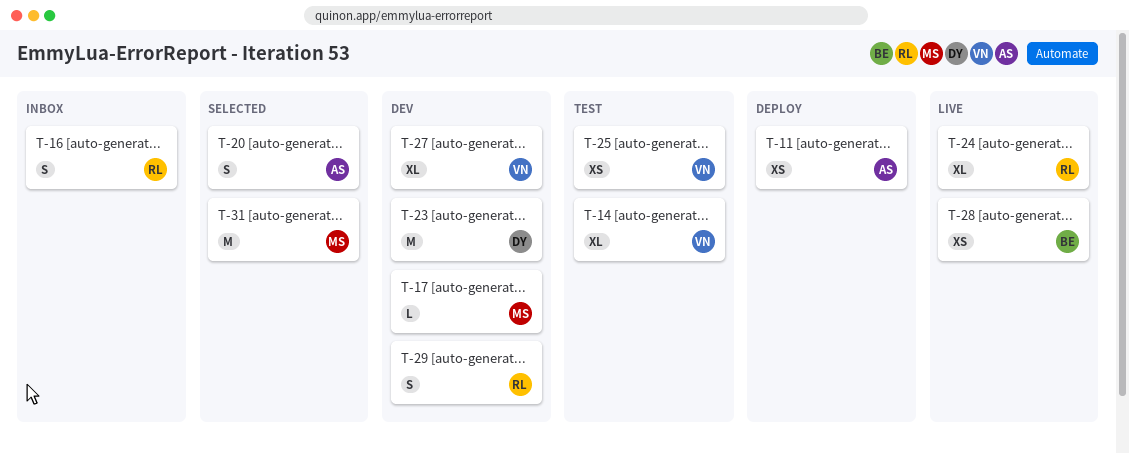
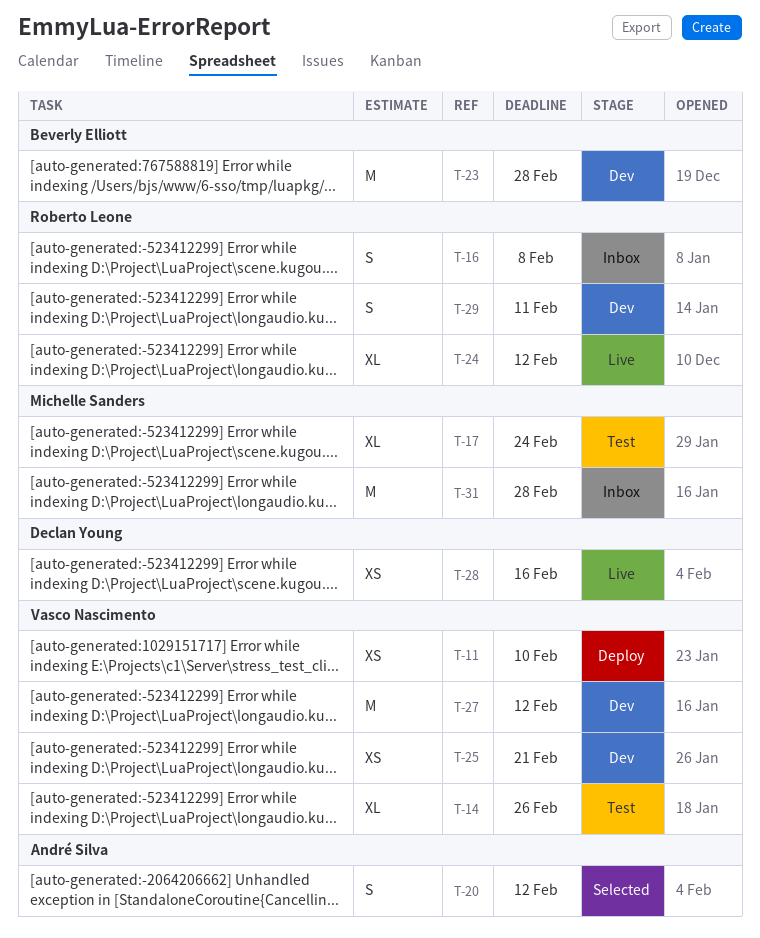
T-11, owner: André Silva -> Vasco Nascimento
T-17, status: Dev -> Test
T-17, estimate: L -> XL
T-23, owner: Declan Young -> Beverly Elliott
T-25, status: Test -> Dev
T-27, estimate: XL -> M
T-28, owner: Beverly Elliott -> Declan Young
T-31, status: Selected -> Inbox

